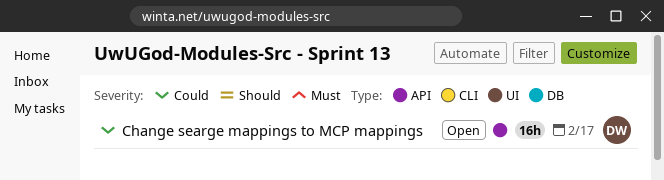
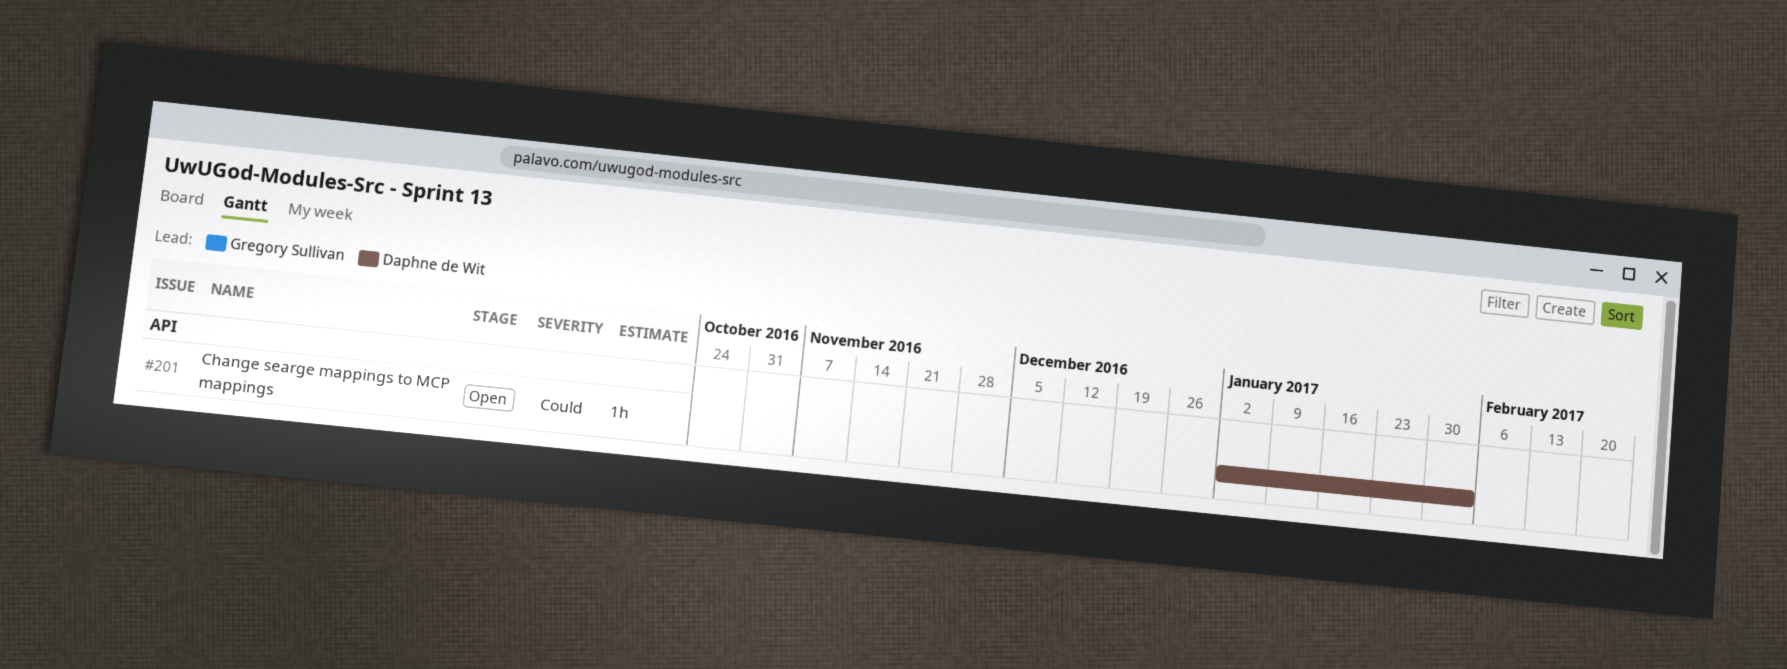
Change searge mappings to MCP mappings, estimate: 16h -> 1h
Change searge mappings to MCP mappings, due: Feb 17 -> Feb 3

